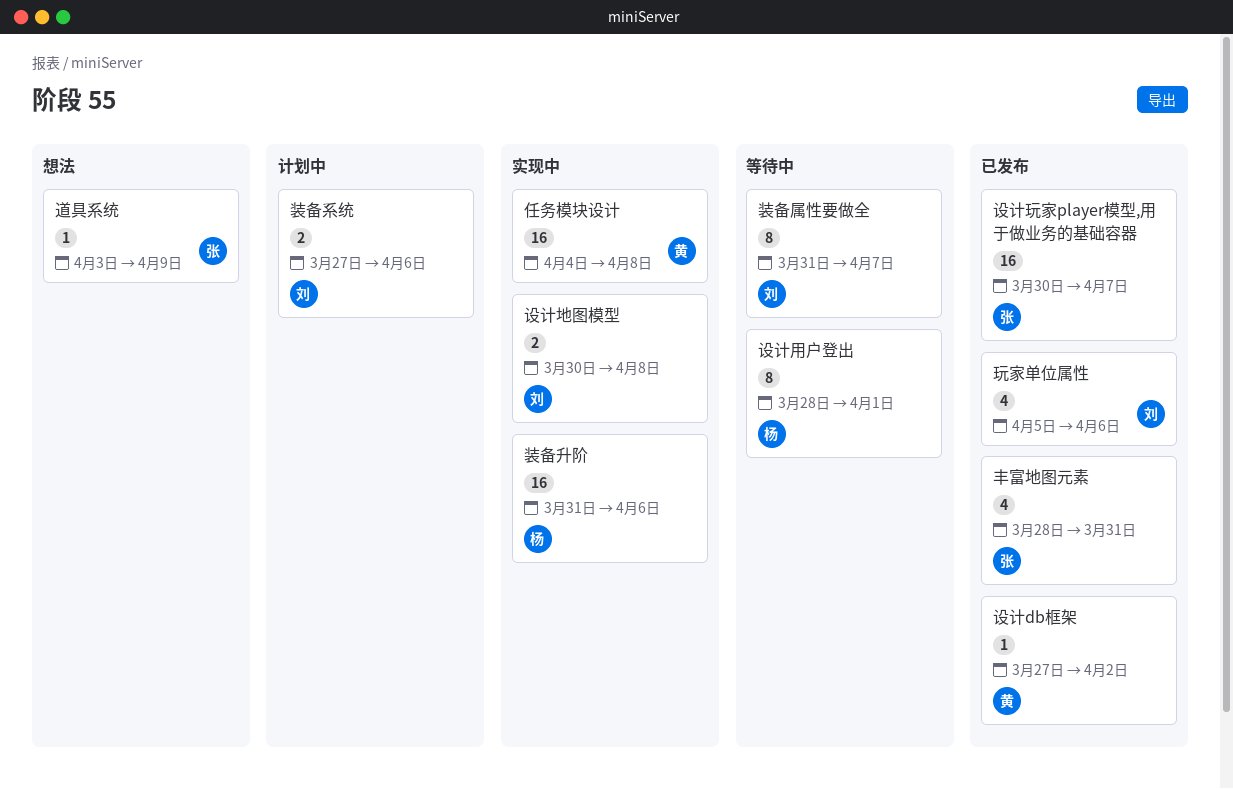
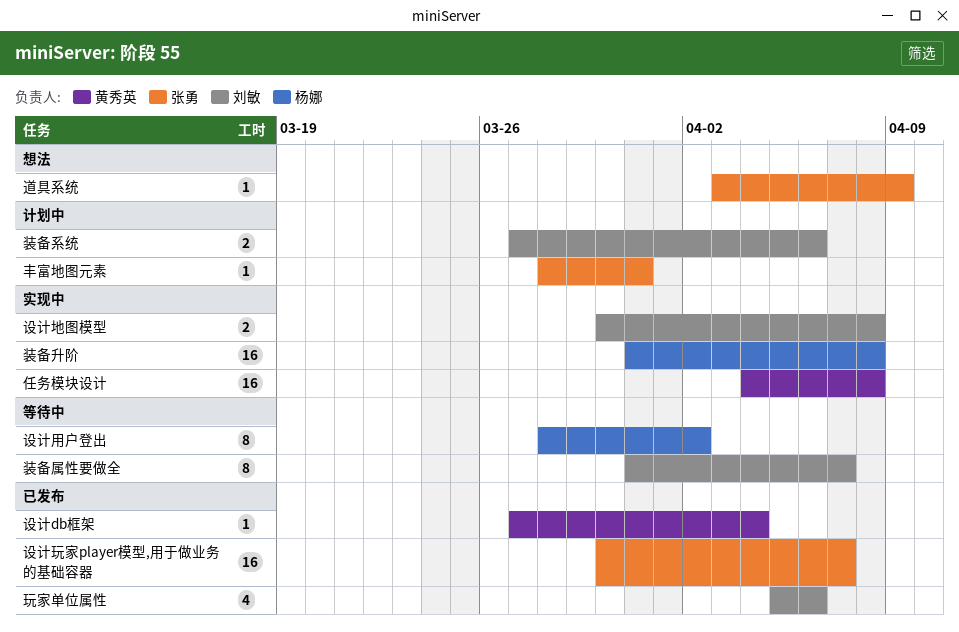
丰富地图元素, status: 已发布 -> 计划中
丰富地图元素, estimate: 4 -> 1
装备升阶, due: Apr 6 -> Apr 8
设计db框架, due: Apr 2 -> Apr 4
设计用户登出, due: Apr 1 -> Apr 2

